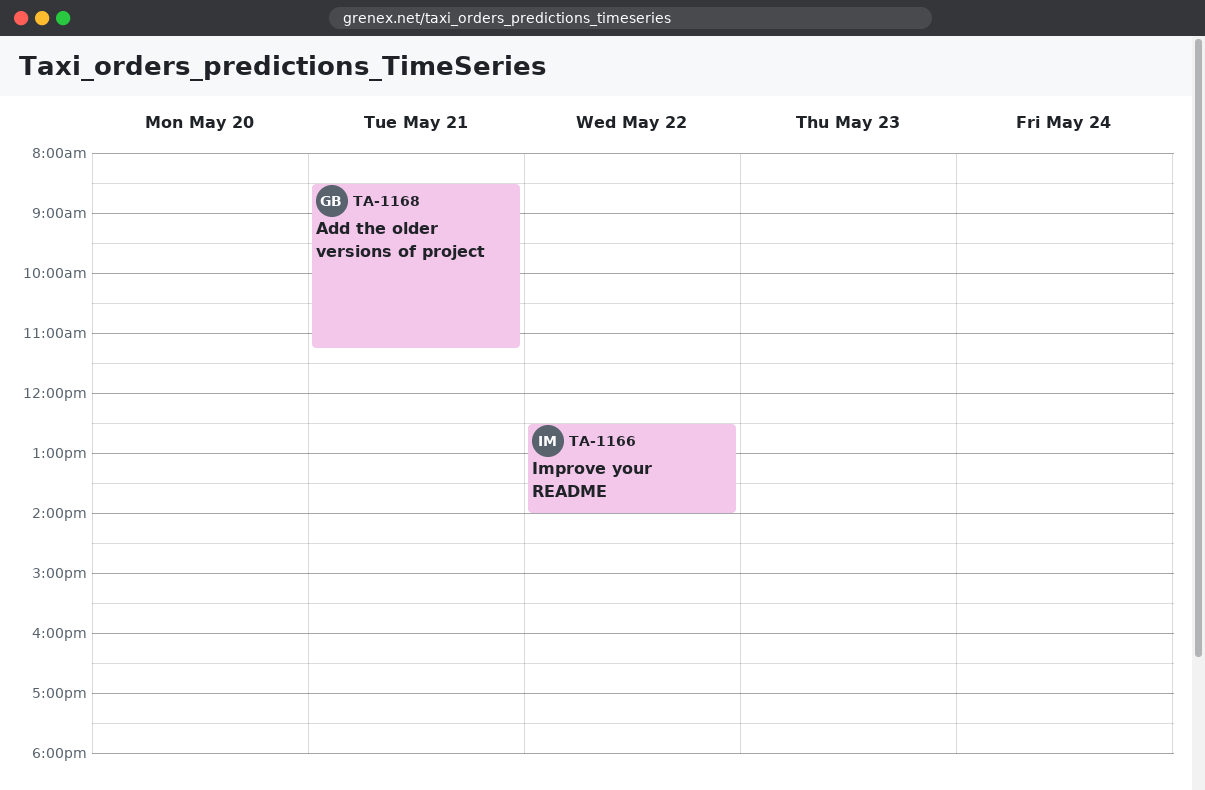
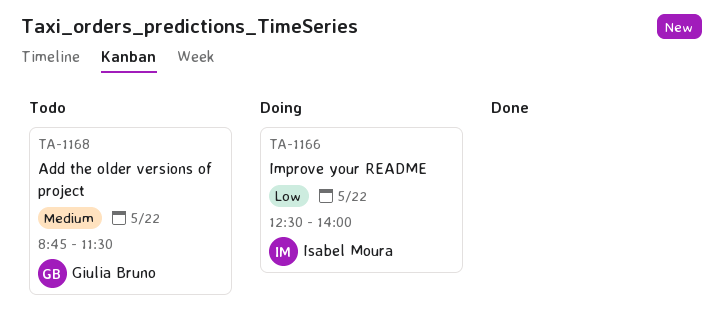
TA-1168, day: May 21 -> May 22
TA-1168, begins: 08:30 -> 08:45
TA-1168, ends: 11:15 -> 11:30

